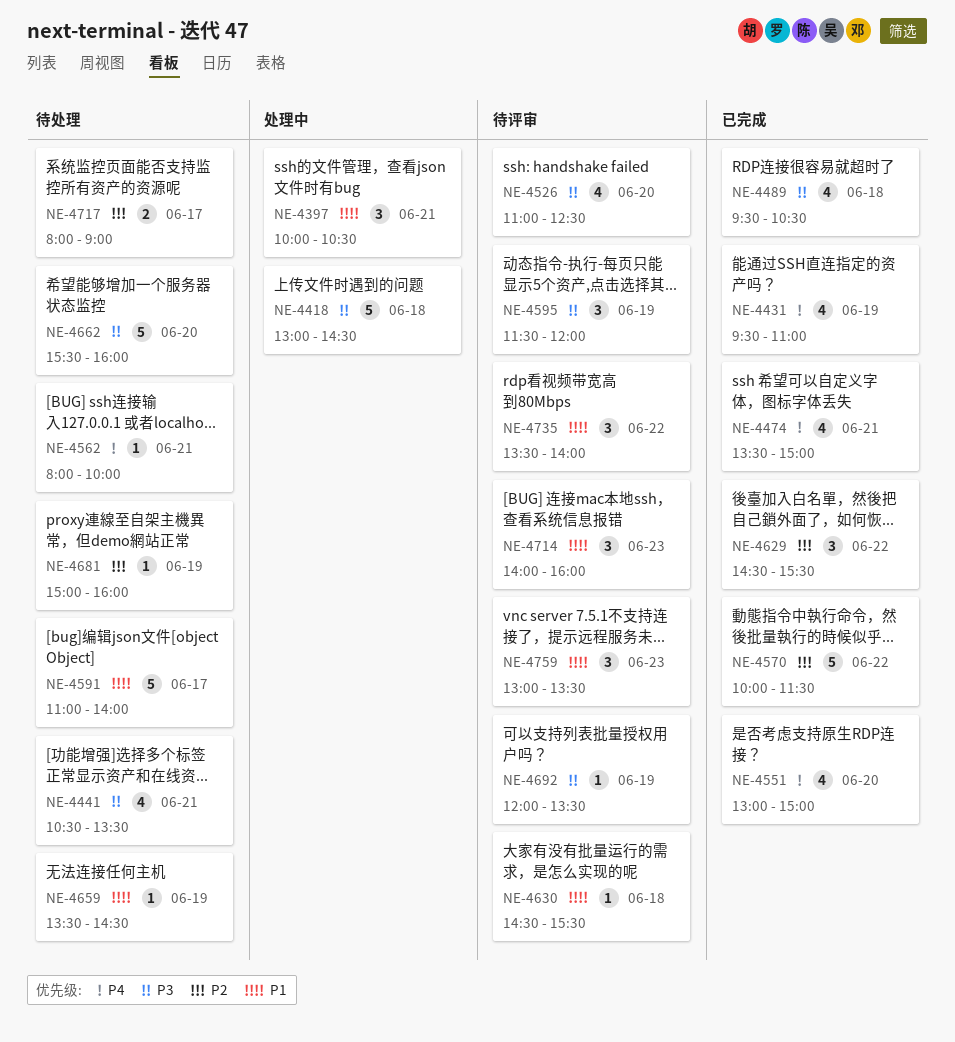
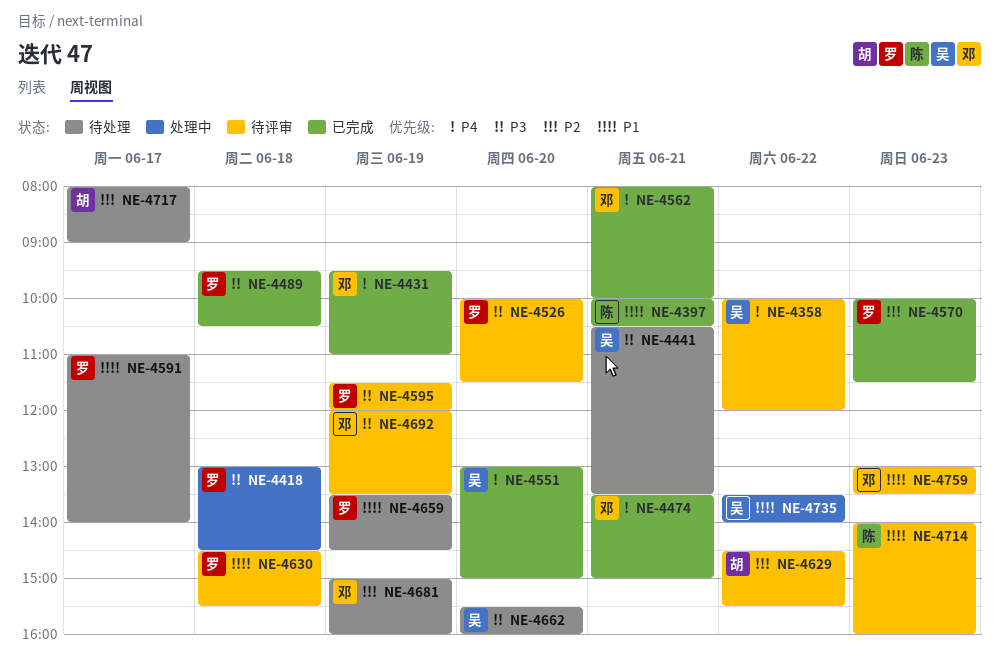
NE-4358: none -> present
NE-4397, status: 处理中 -> 已完成
NE-4526, begins: 11:00 -> 10:00
NE-4526, ends: 12:30 -> 11:30
NE-4562, status: 待处理 -> 已完成
NE-4570, day: Jun 22 -> Jun 23
NE-4629, status: 已完成 -> 待评审
NE-4735, status: 待评审 -> 处理中

